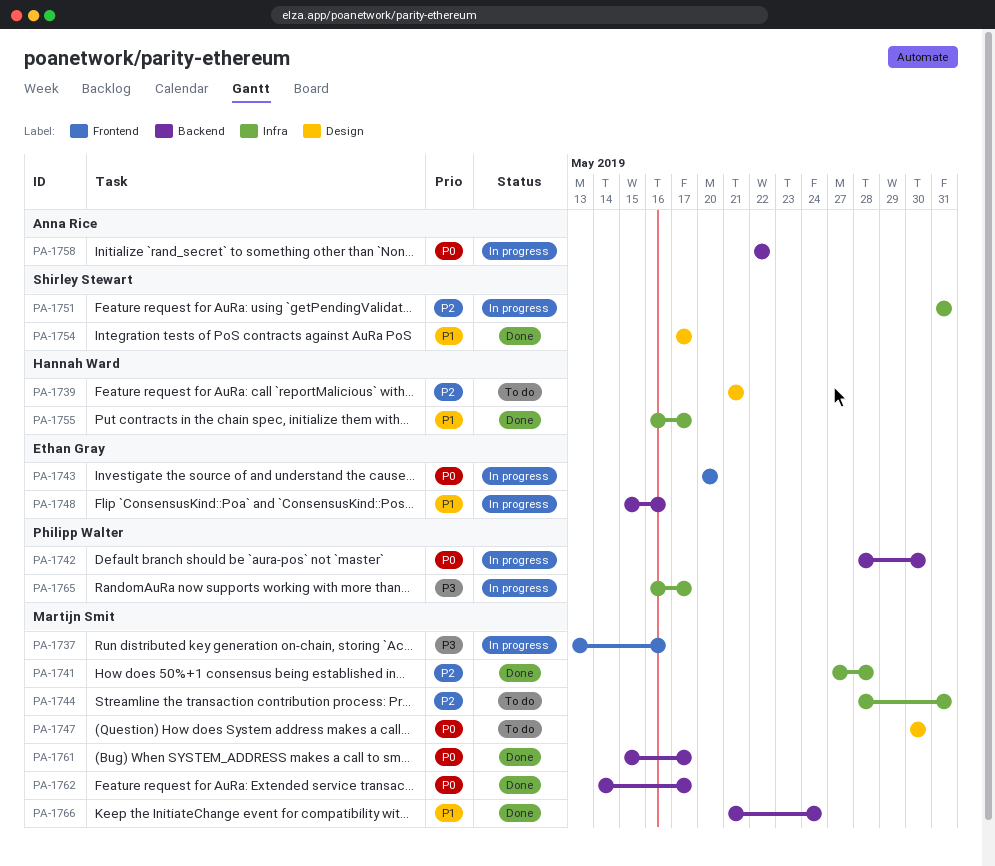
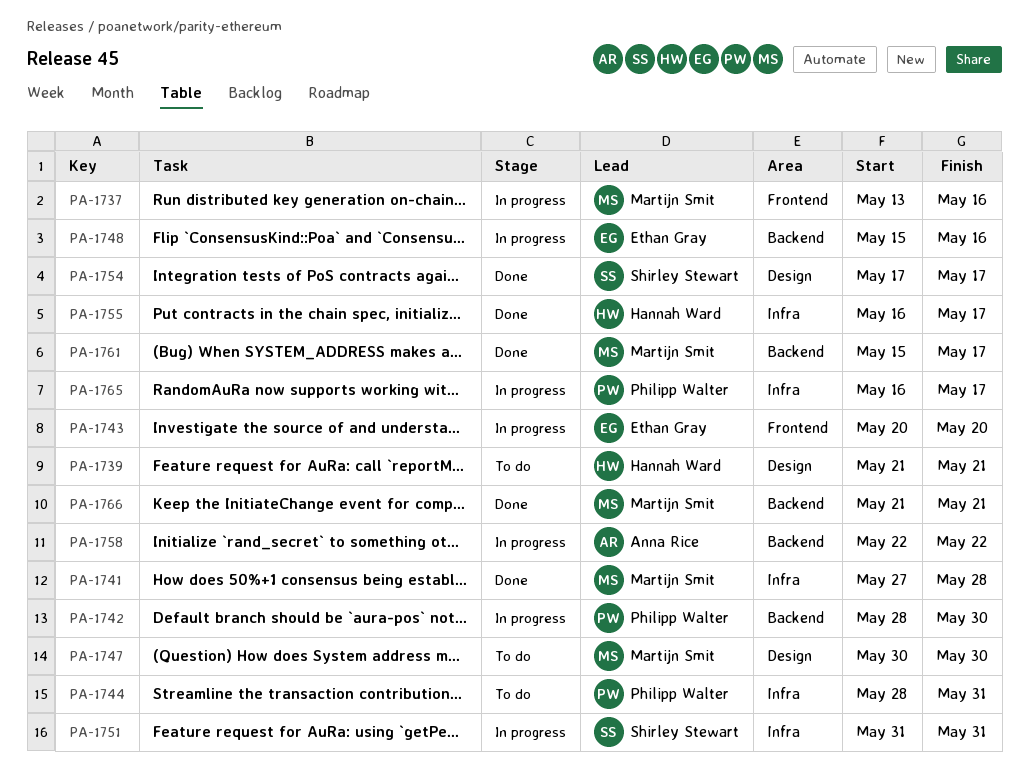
PA-1744, owner: Martijn Smit -> Philipp Walter
PA-1762: present -> none
PA-1766, due: May 24 -> May 21

